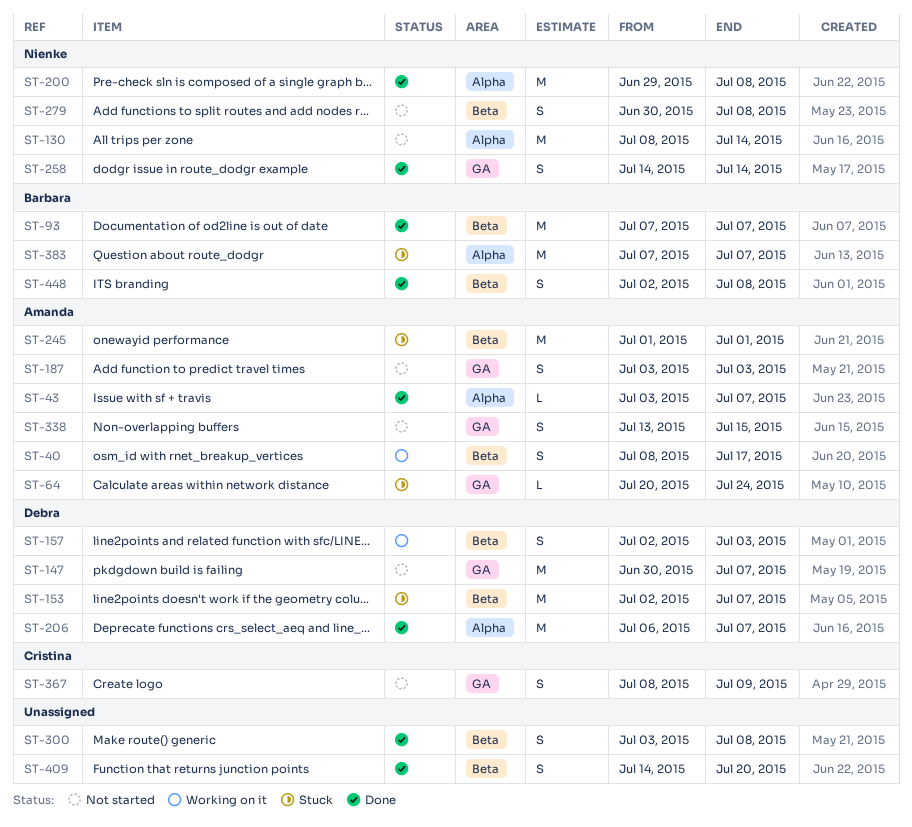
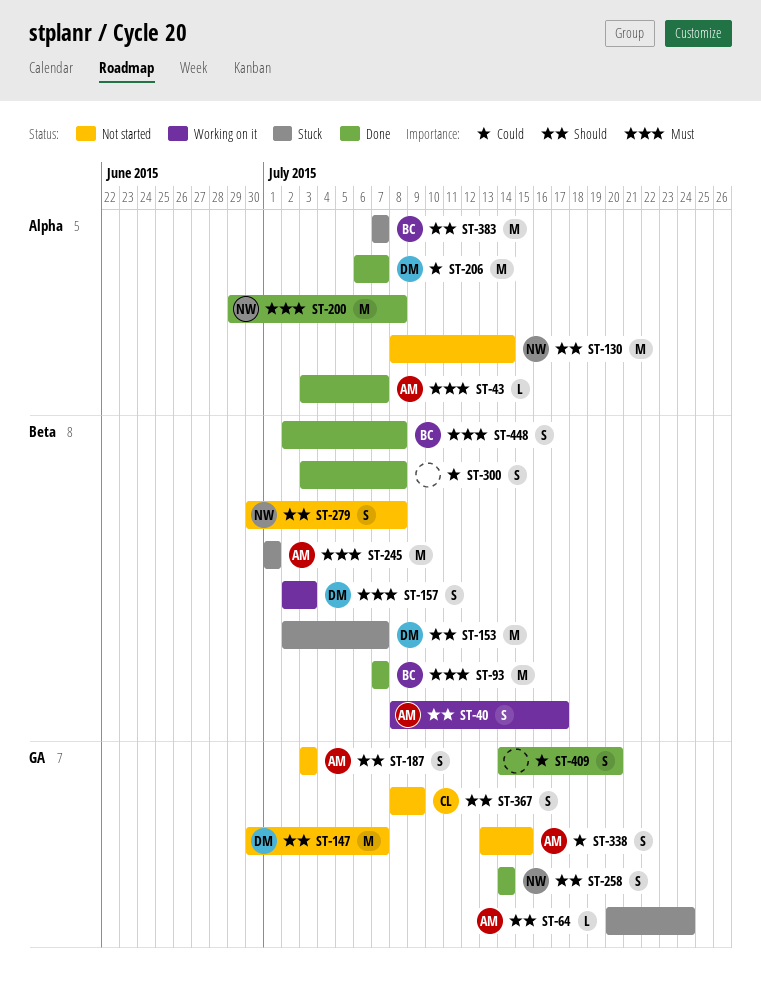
ST-409, label: Beta -> GA

